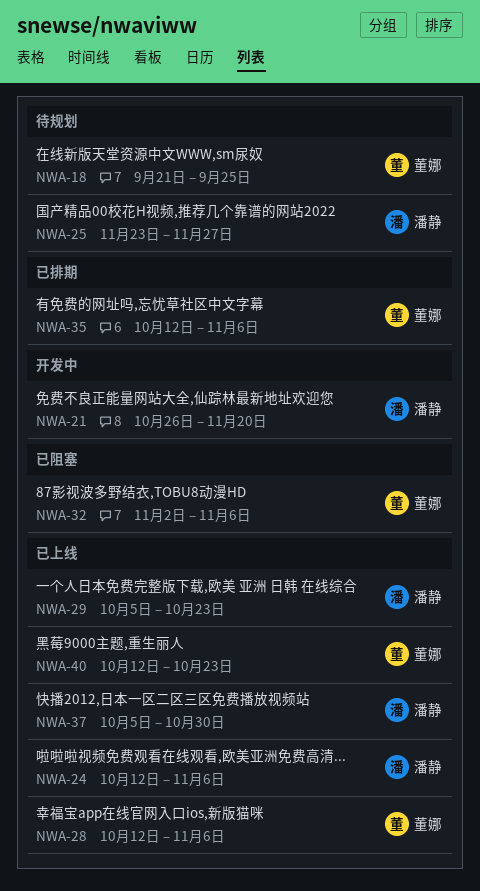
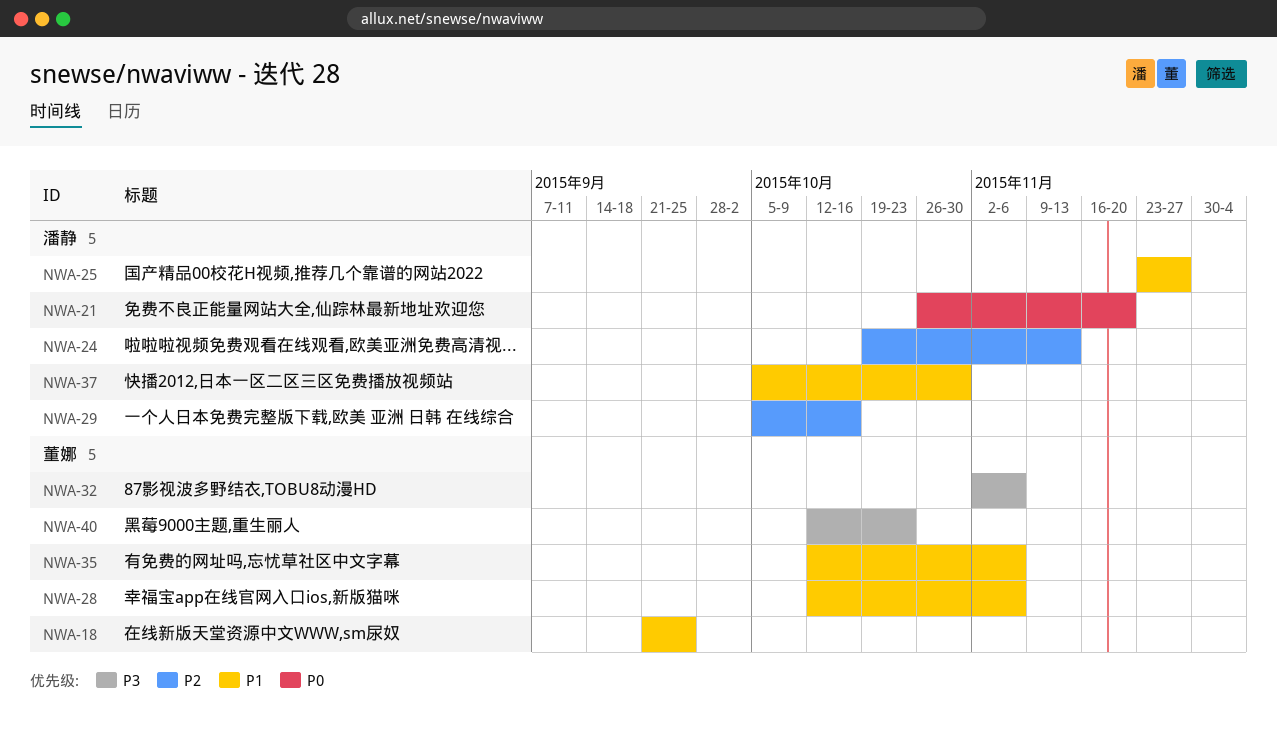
NWA-24, start: Oct 12 -> Oct 19
NWA-24, due: Nov 6 -> Nov 13
NWA-29, due: Oct 23 -> Oct 16

